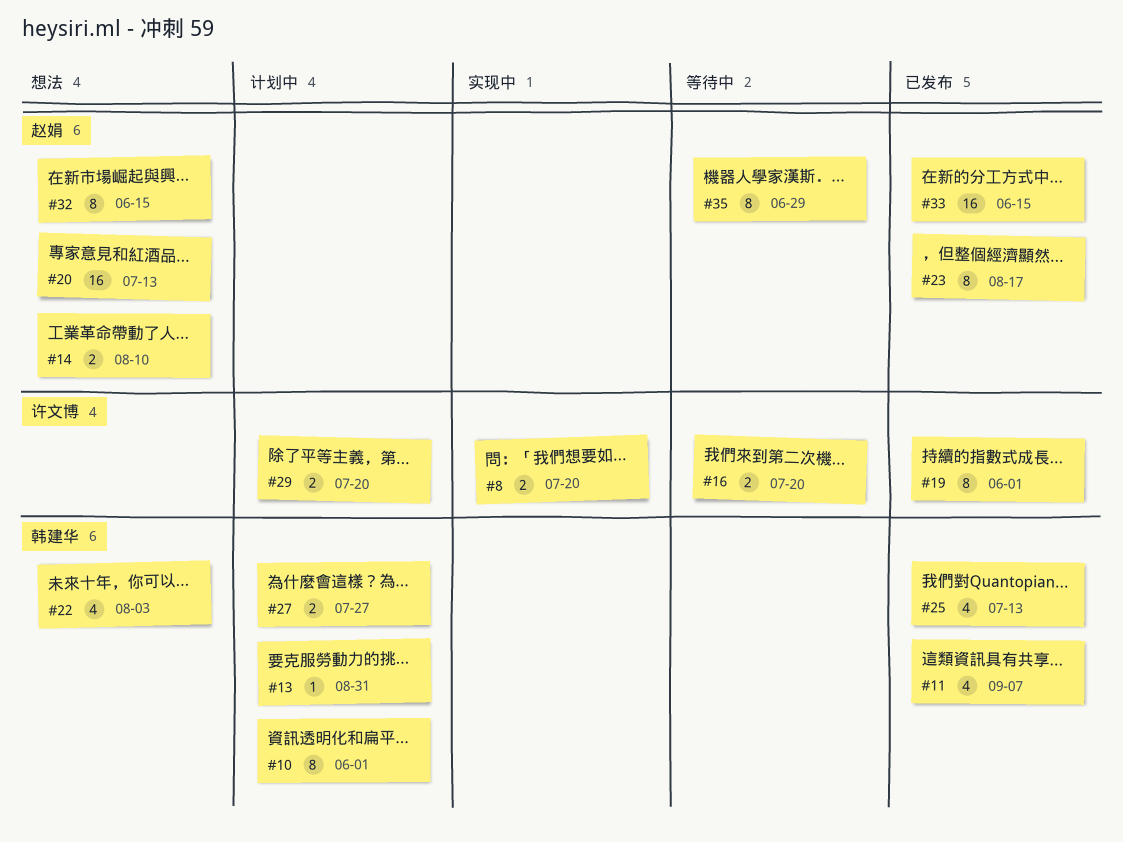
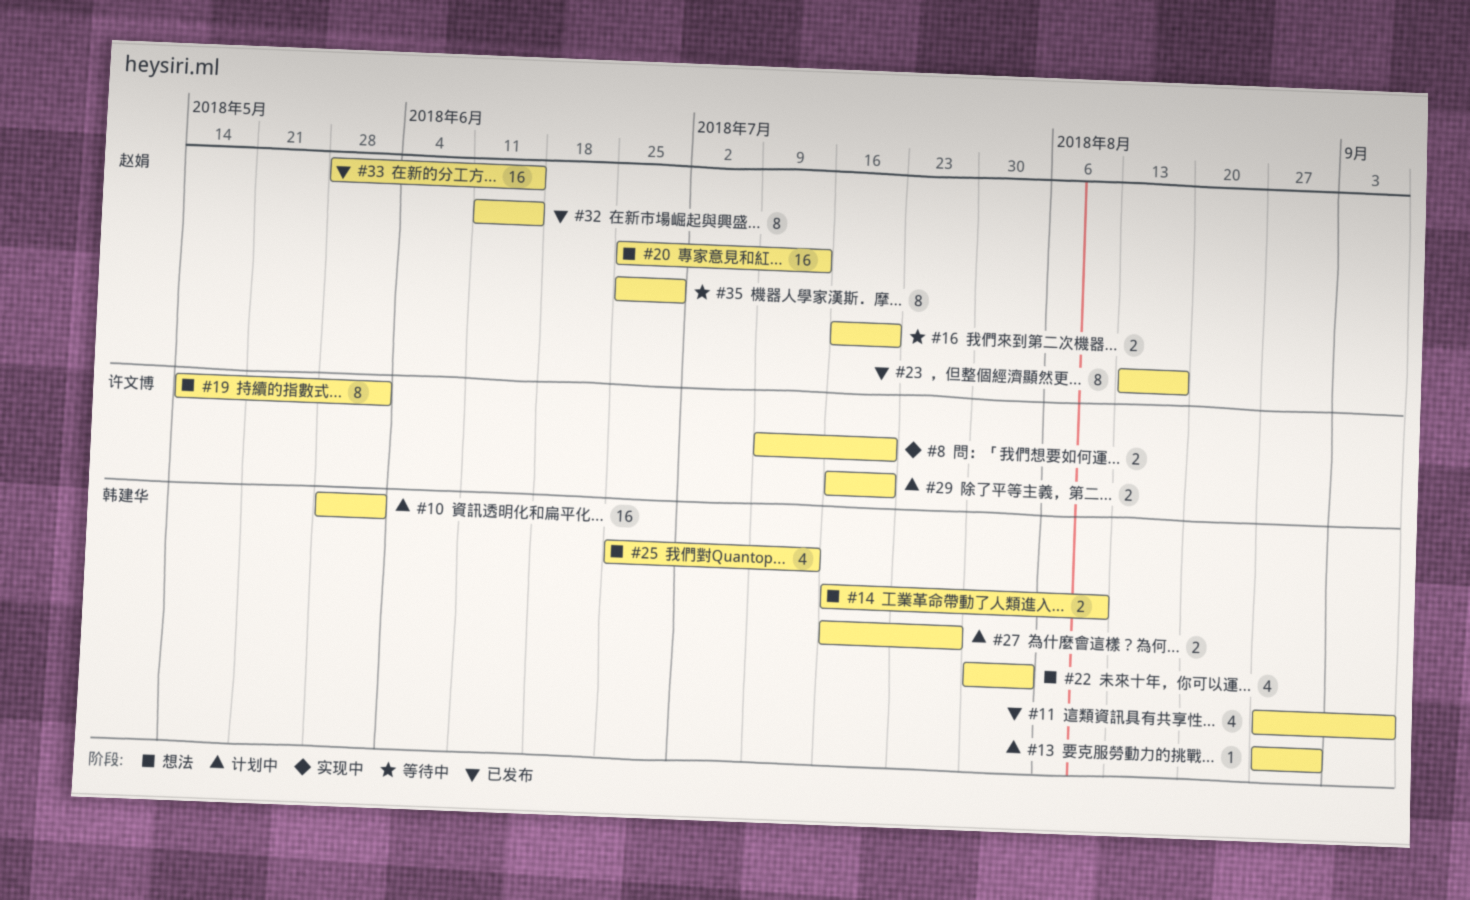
#10, estimate: 8 -> 16
#14, owner: 赵娟 -> 韩建华
#16, owner: 许文博 -> 赵娟
#19, status: 已发布 -> 想法
#25, status: 已发布 -> 想法
#32, status: 想法 -> 已发布

